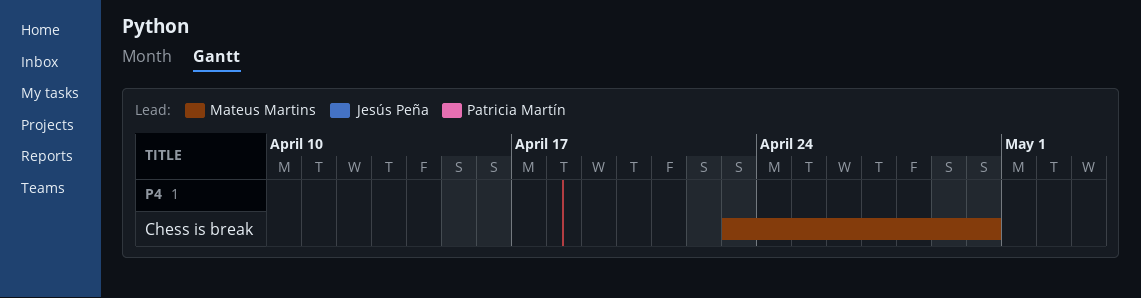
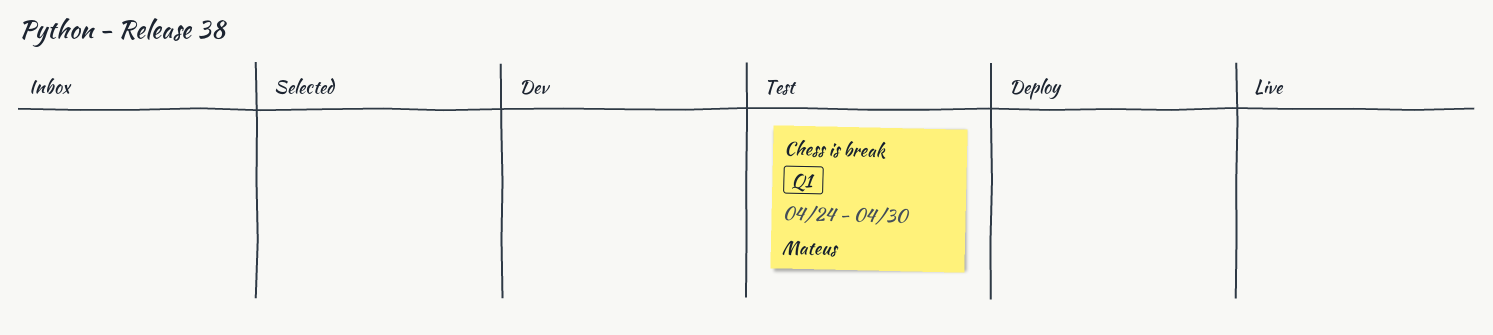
Chess is break, start: Apr 23 -> Apr 24

